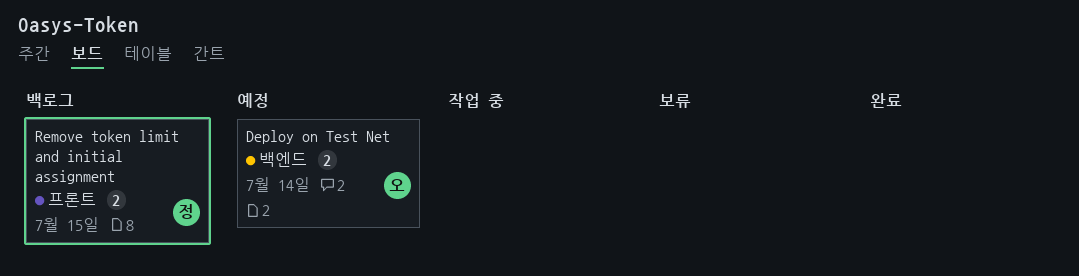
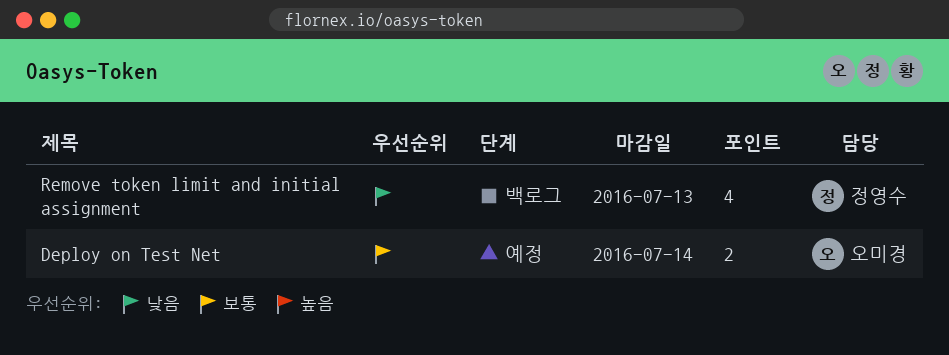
Remove token limit and initial assignment, estimate: 2 -> 4
Remove token limit and initial assignment, due: Jul 15 -> Jul 13

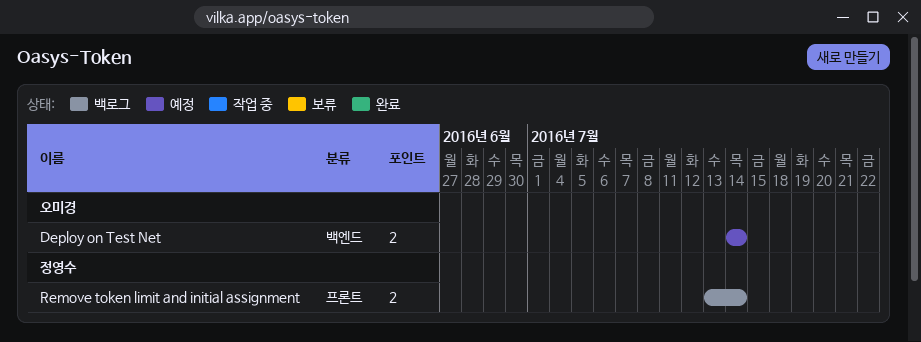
Remove token limit and initial assignment, estimate: 4 -> 2
Remove token limit and initial assignment, due: Jul 13 -> Jul 14

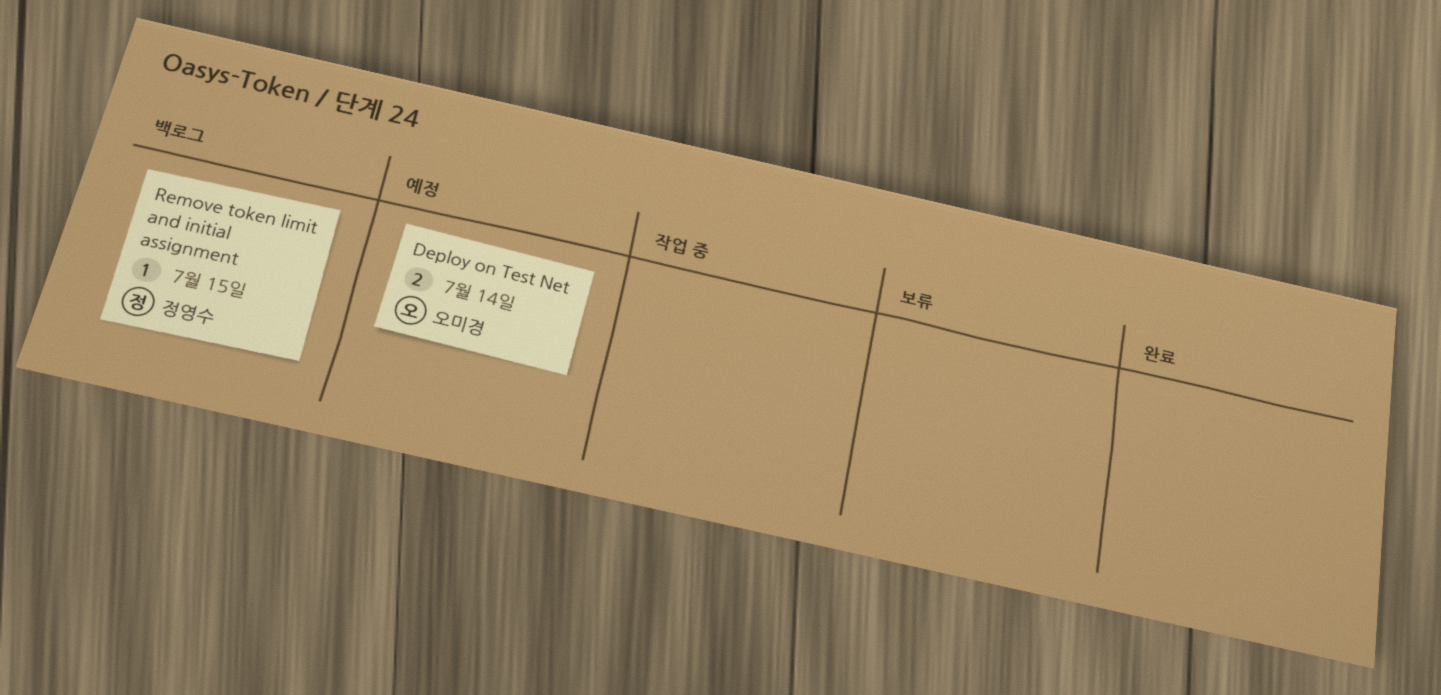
Remove token limit and initial assignment, estimate: 2 -> 1
Remove token limit and initial assignment, due: Jul 14 -> Jul 15

